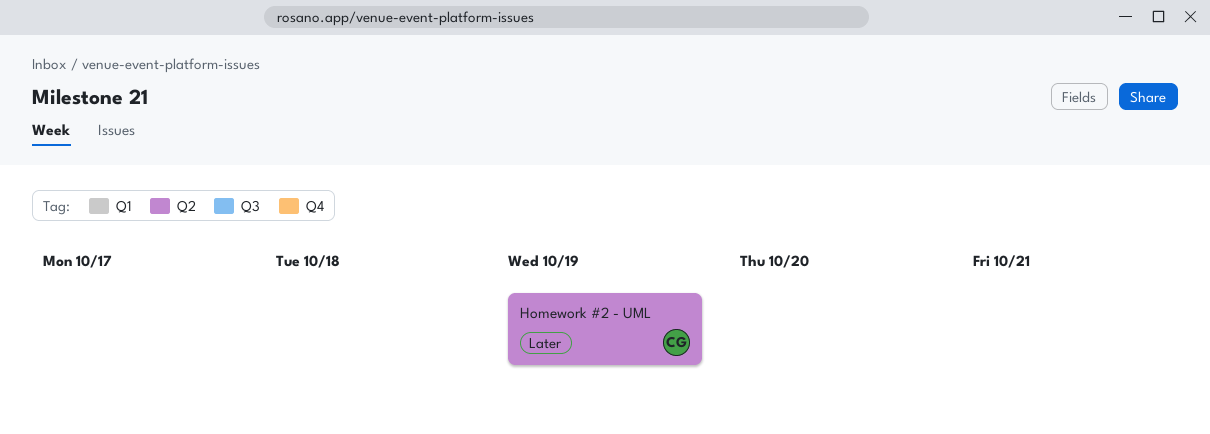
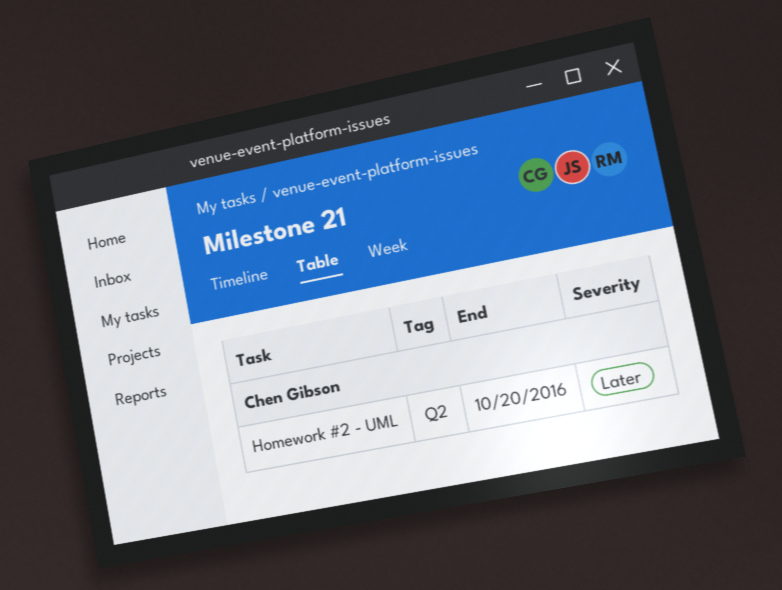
Homework #2 - UML, due: Oct 19 -> Oct 20

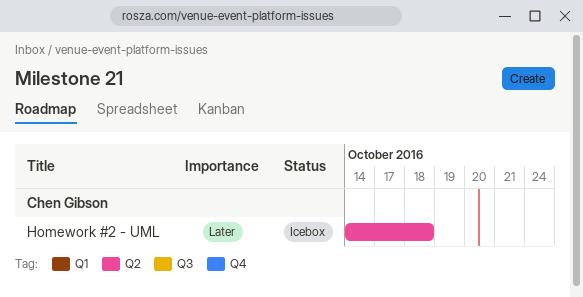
Homework #2 - UML, due: Oct 20 -> Oct 18

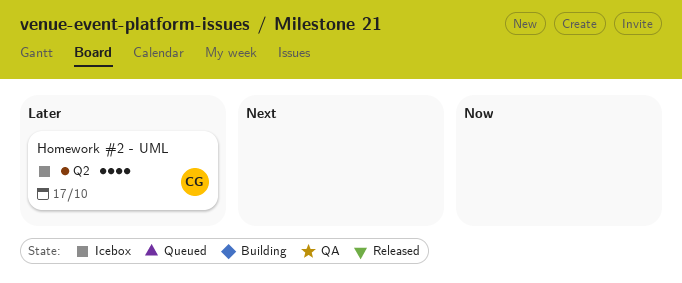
Homework #2 - UML, due: Oct 18 -> Oct 17

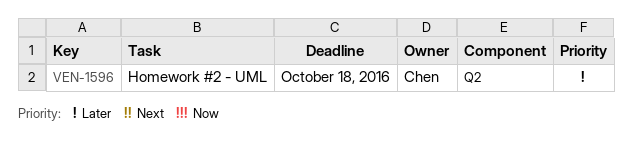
Homework #2 - UML, due: Oct 17 -> Oct 18

